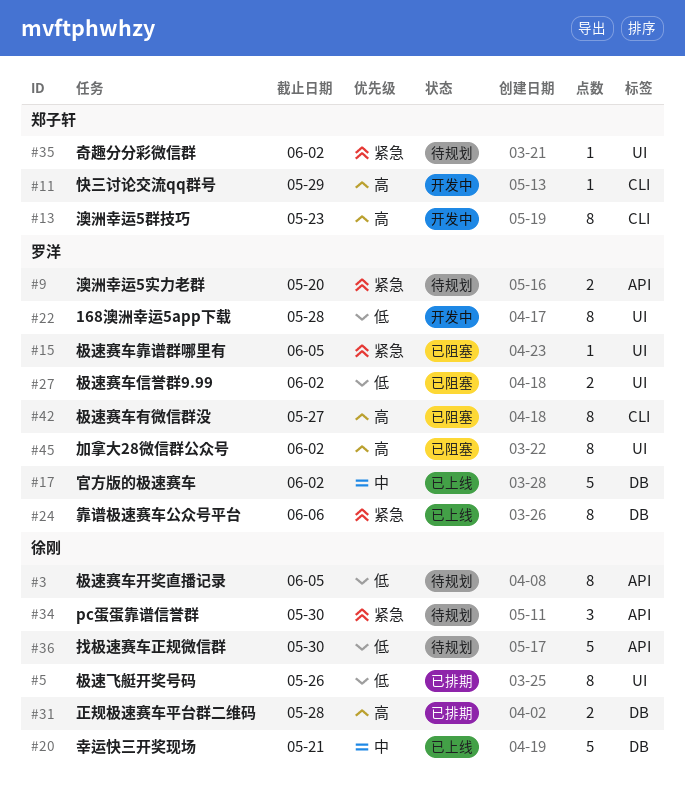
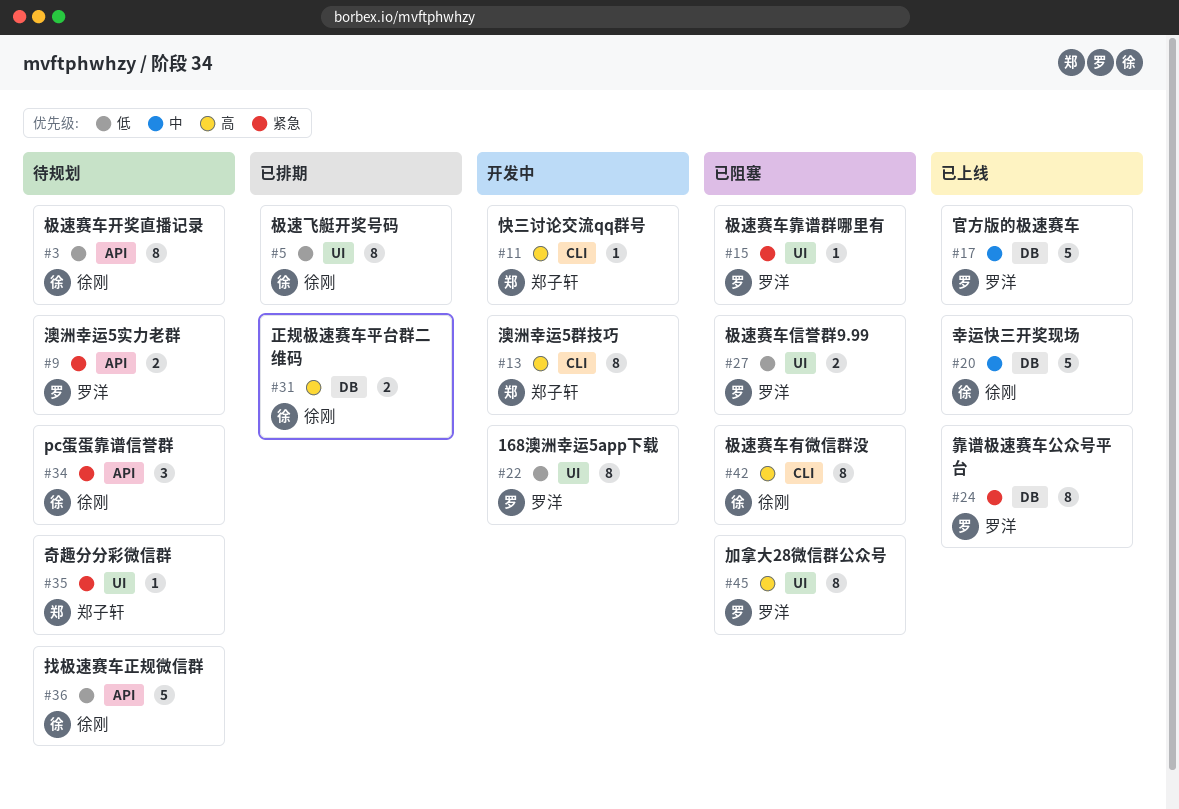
#42, owner: 罗洋 -> 徐刚

